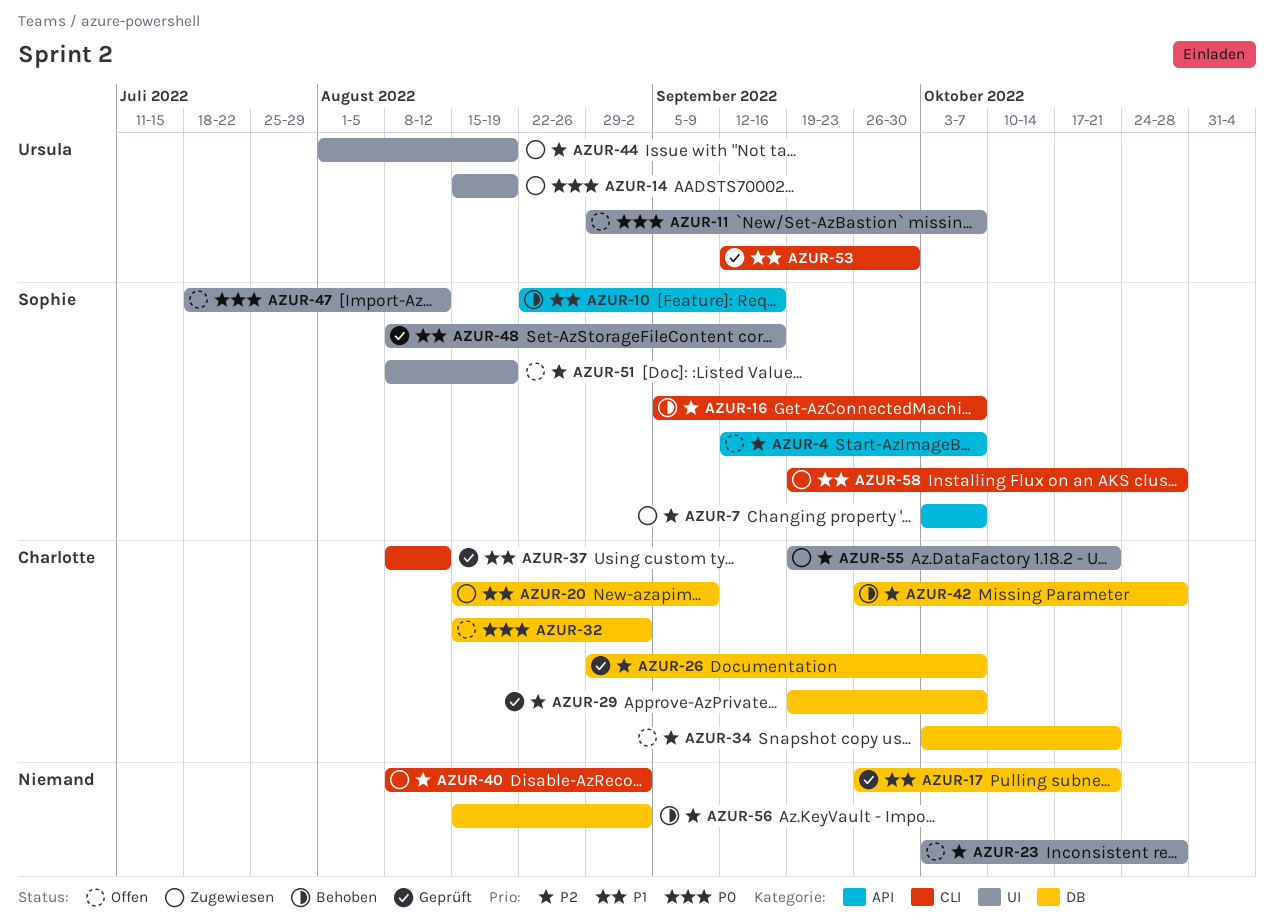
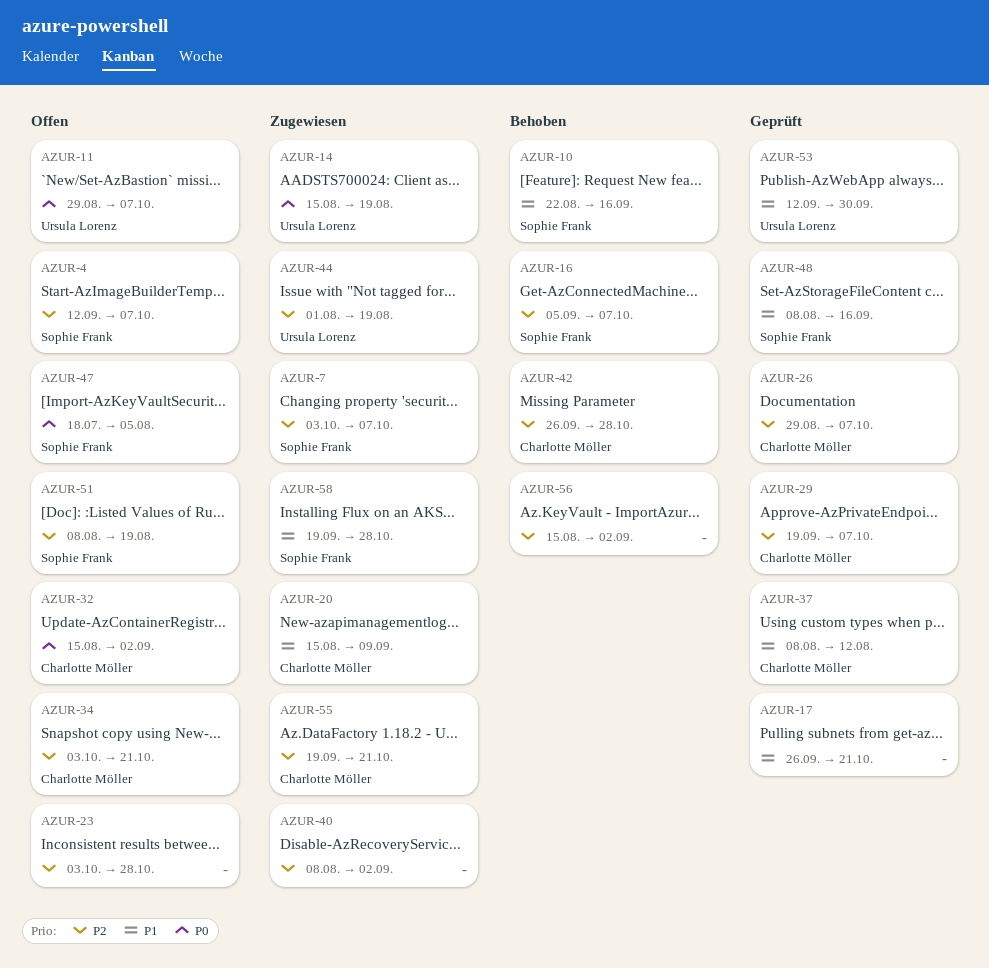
AZUR-47, due: Aug 12 -> Aug 5

